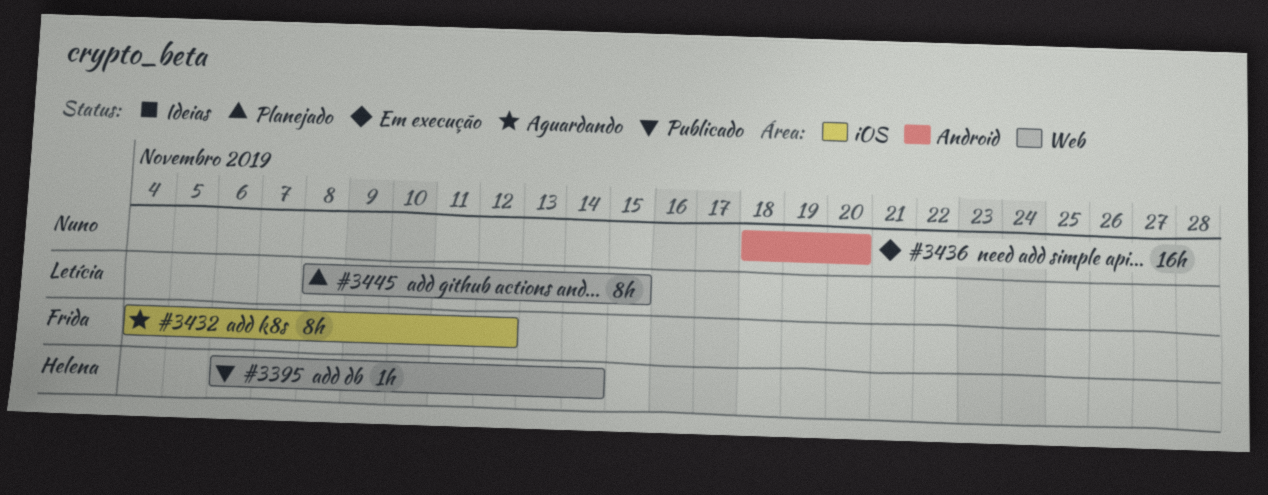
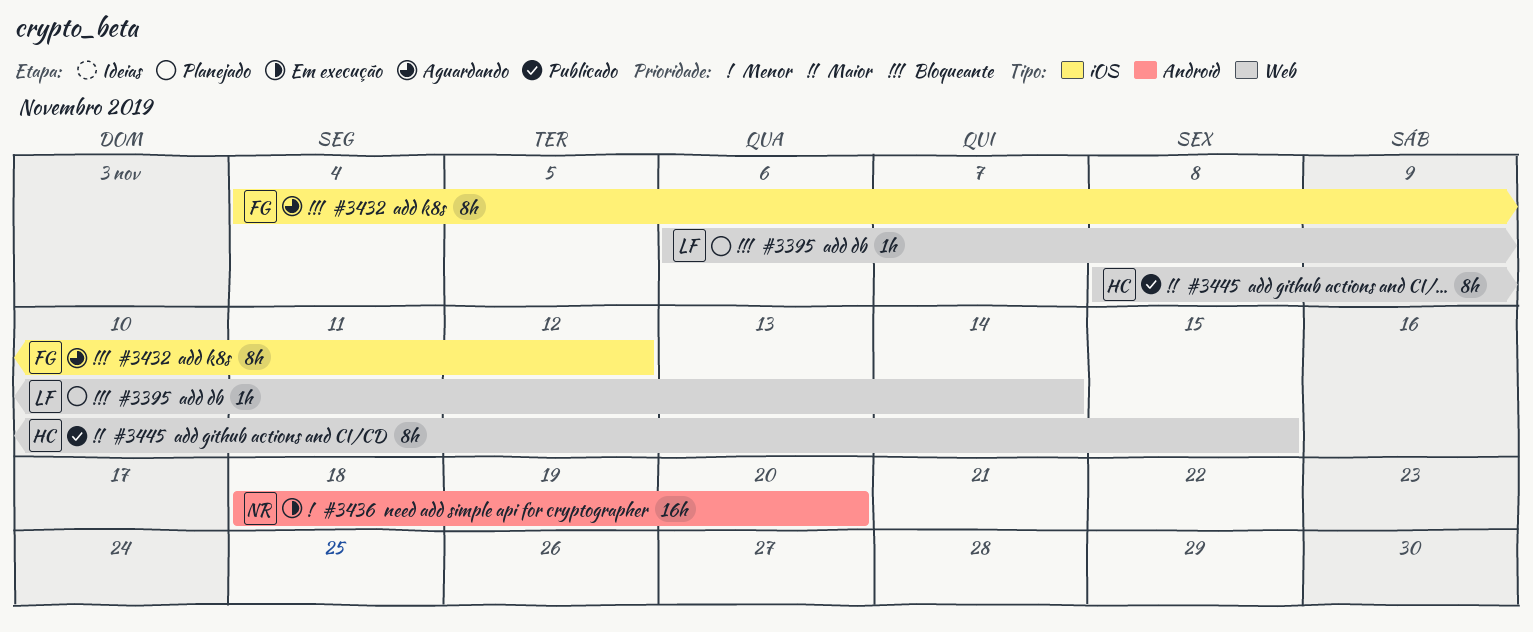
#3395, status: Publicado -> Planejado
#3395, owner: Helena -> Letícia
#3445, status: Planejado -> Publicado
#3445, owner: Letícia -> Helena

